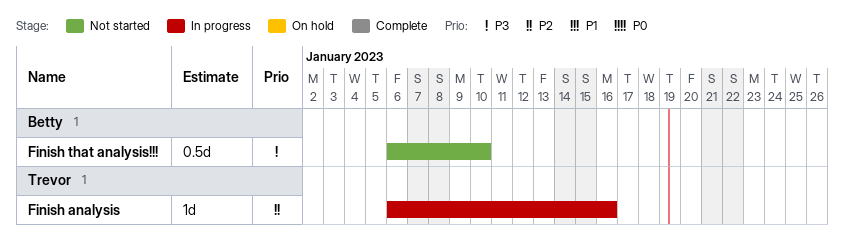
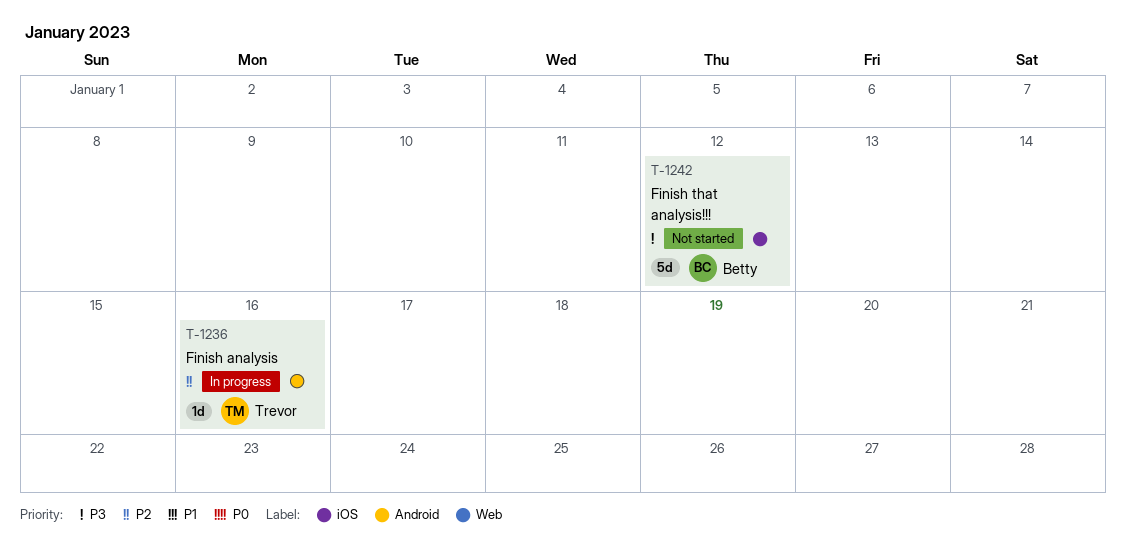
Finish that analysis!!!, estimate: 0.5d -> 5d
Finish that analysis!!!, due: Jan 10 -> Jan 12

